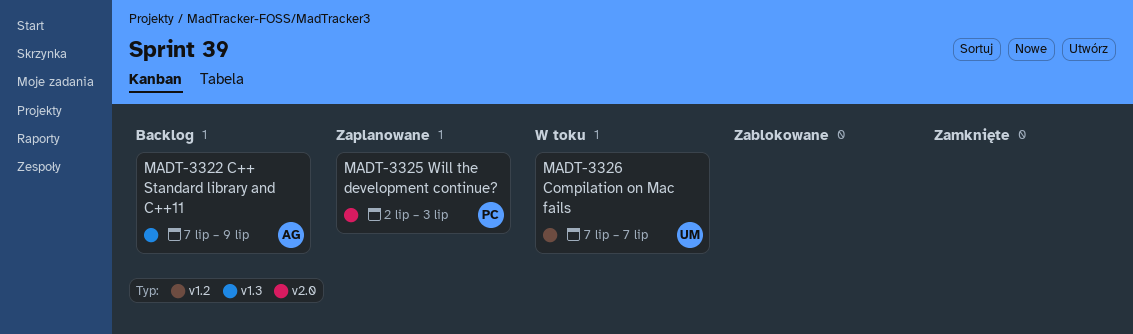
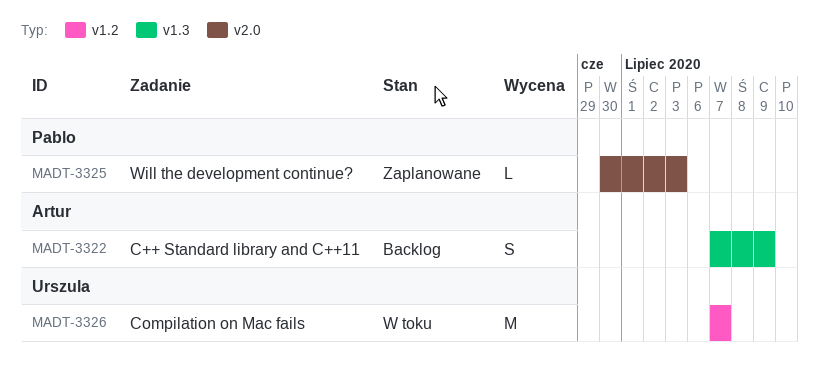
MADT-3325, start: Jul 2 -> Jun 30

